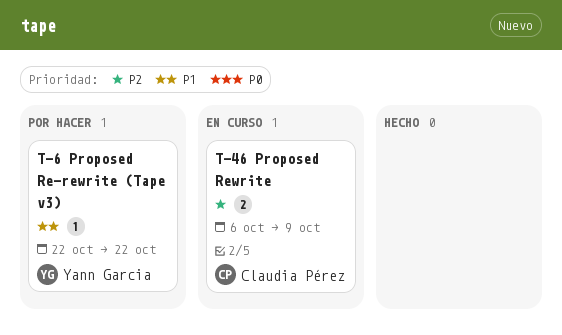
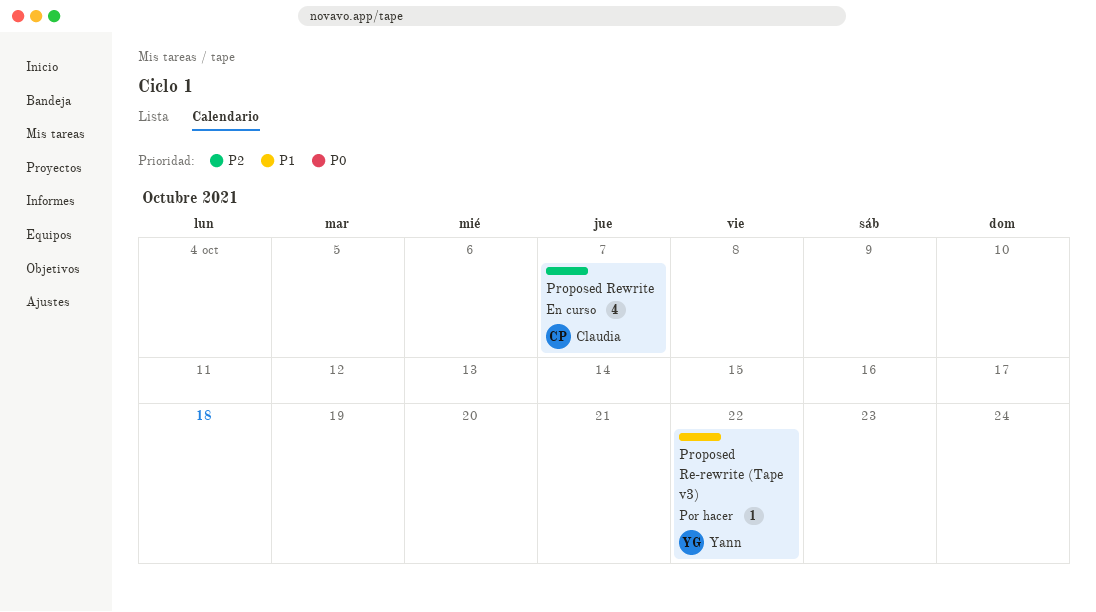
Proposed Rewrite, estimate: 2 -> 4
Proposed Rewrite, due: Oct 9 -> Oct 7

